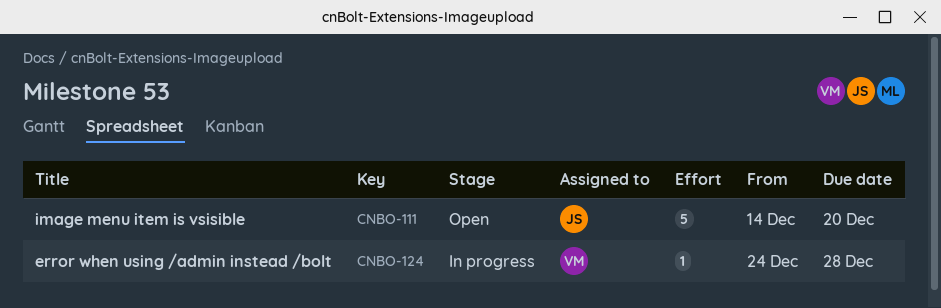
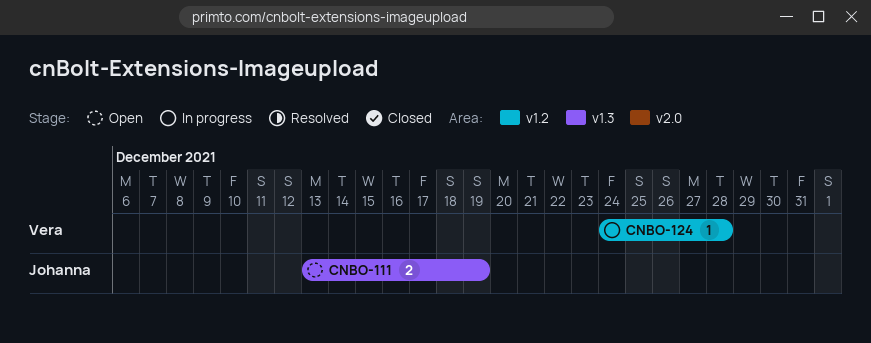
CNBO-111, estimate: 5 -> 2
CNBO-111, start: Dec 14 -> Dec 13
CNBO-111, due: Dec 20 -> Dec 19

